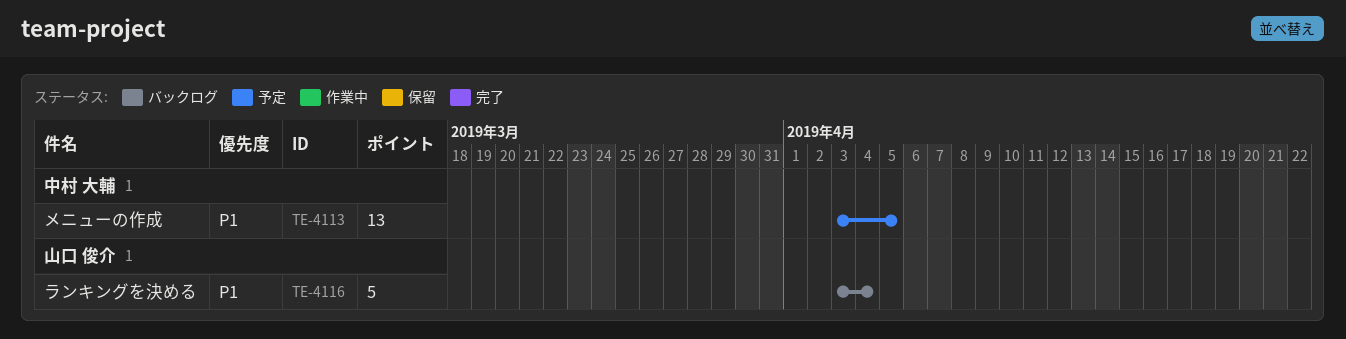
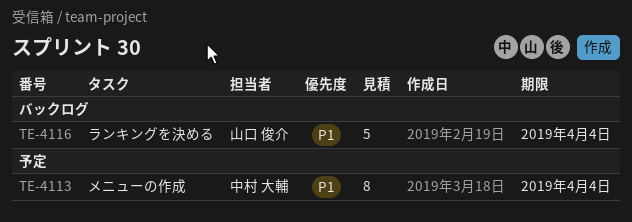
TE-4113, estimate: 13 -> 8
TE-4113, due: Apr 5 -> Apr 4

